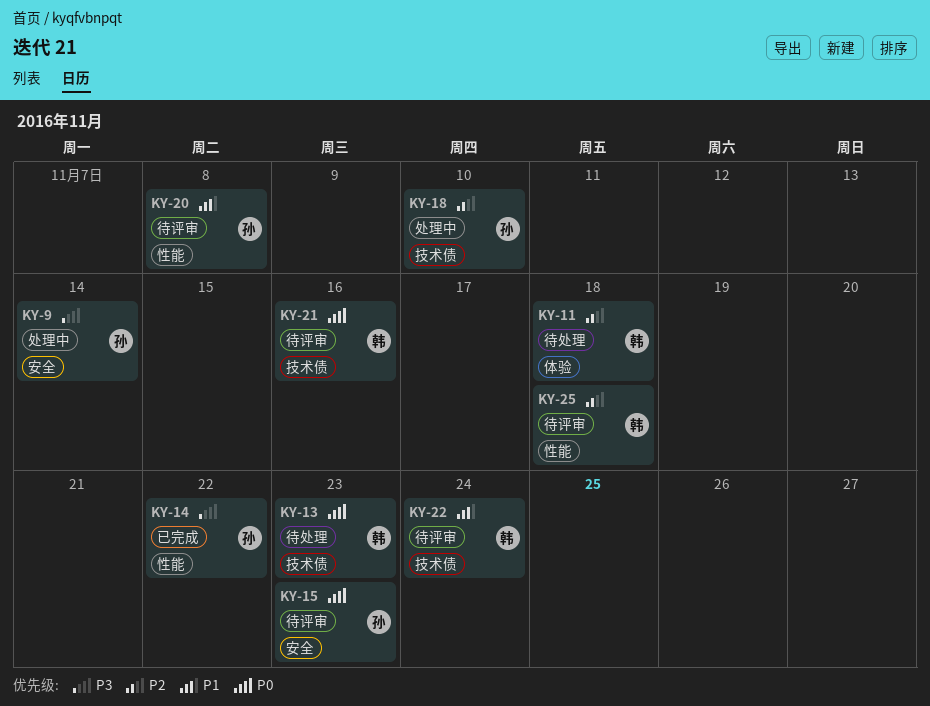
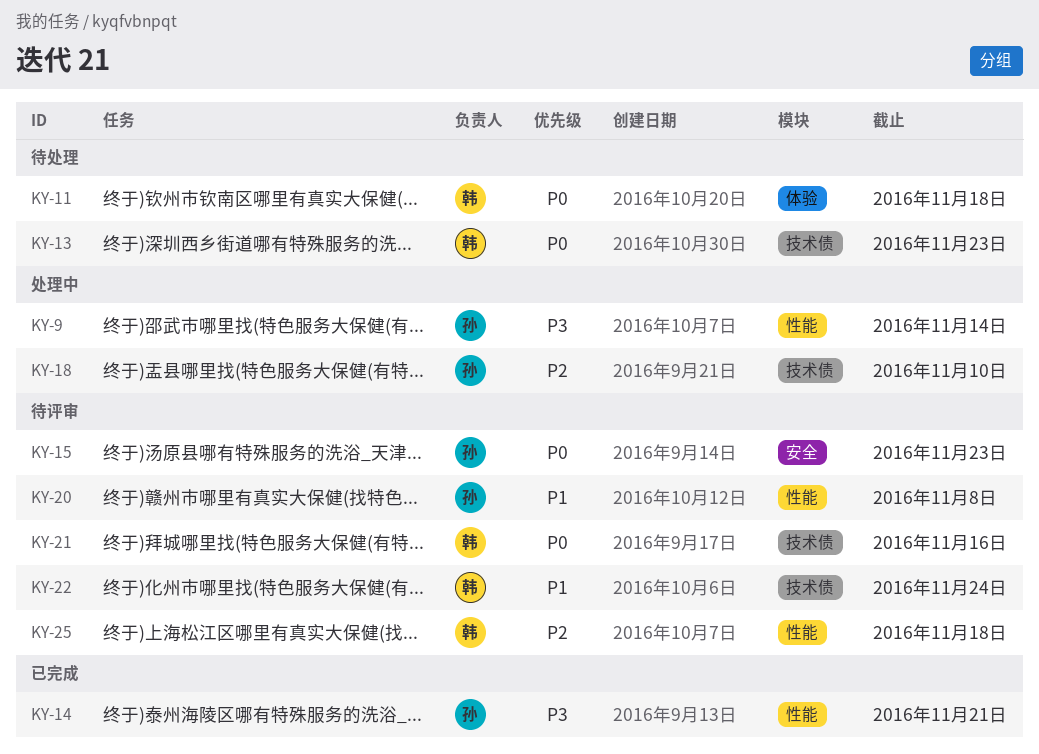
KY-9, label: 安全 -> 性能
KY-11, priority: P2 -> P0
KY-14, due: Nov 22 -> Nov 21

